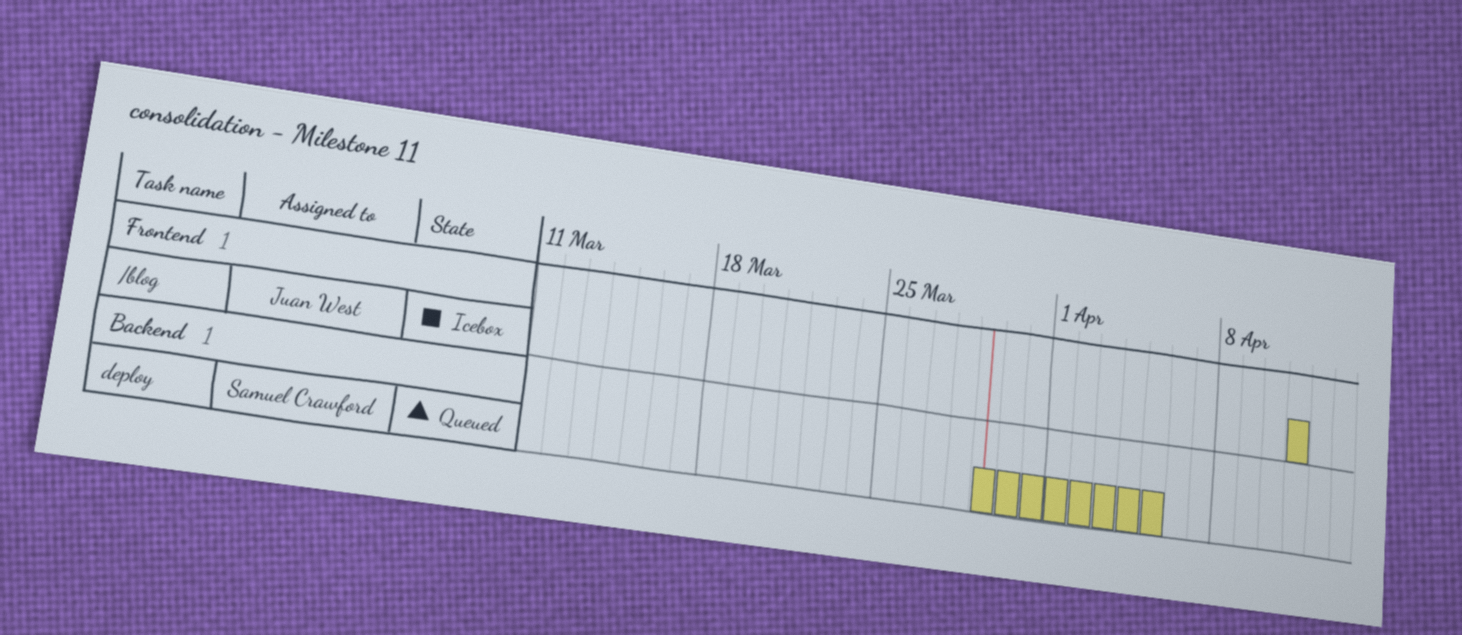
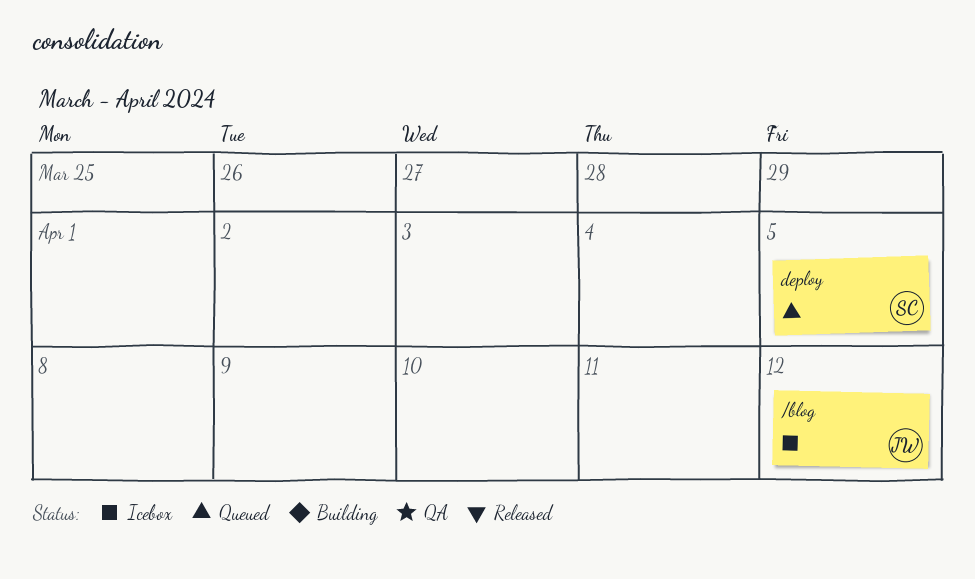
/blog, due: Apr 11 -> Apr 12

